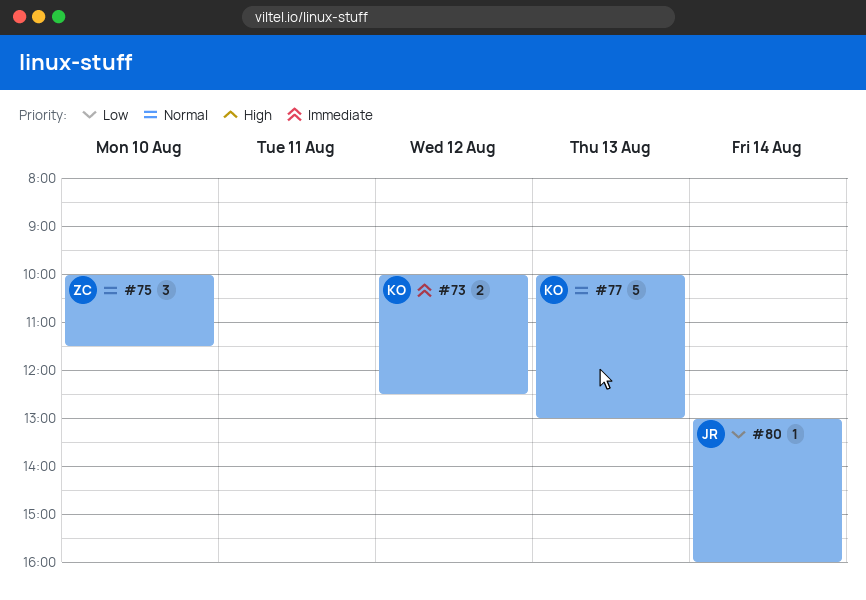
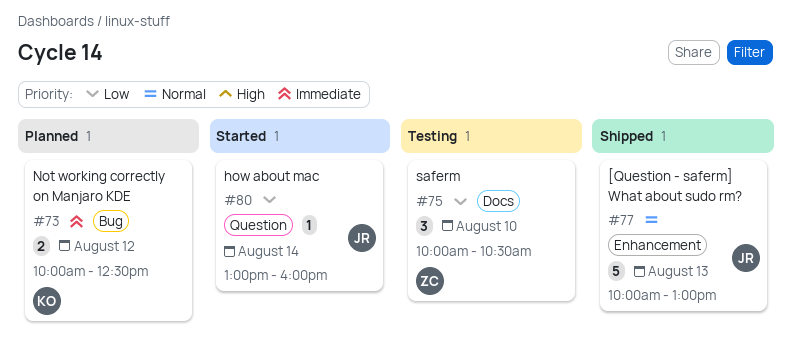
#75, priority: Normal -> Low
#75, ends: 11:30 -> 10:30
#77, owner: KO -> JR

